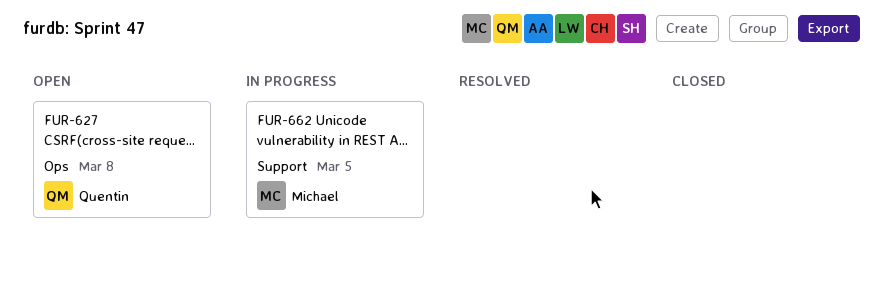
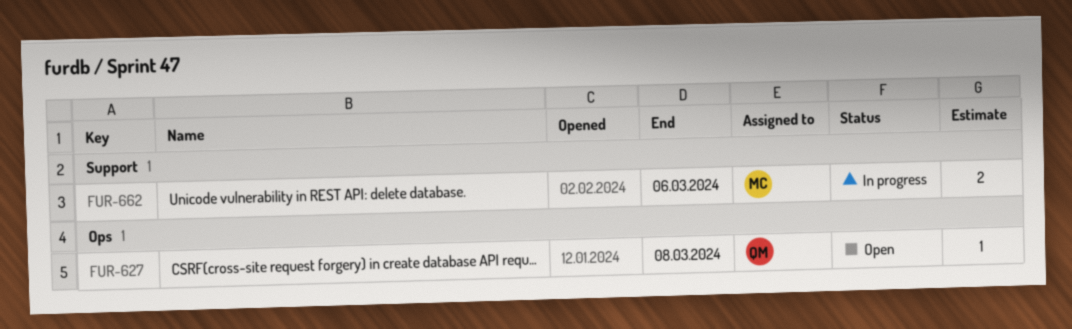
FUR-662, due: Mar 5 -> Mar 6

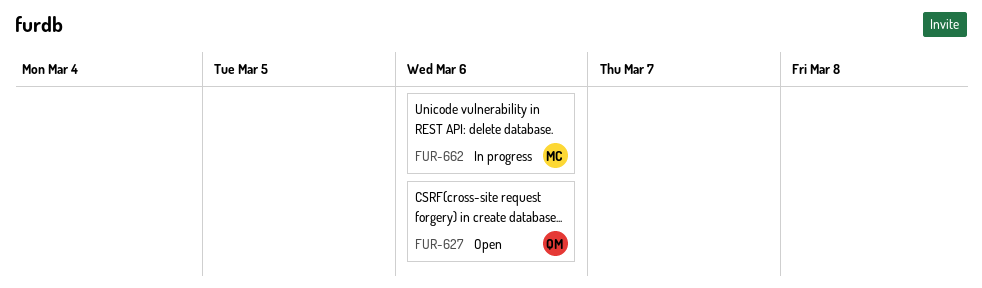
FUR-627, due: Mar 8 -> Mar 6

